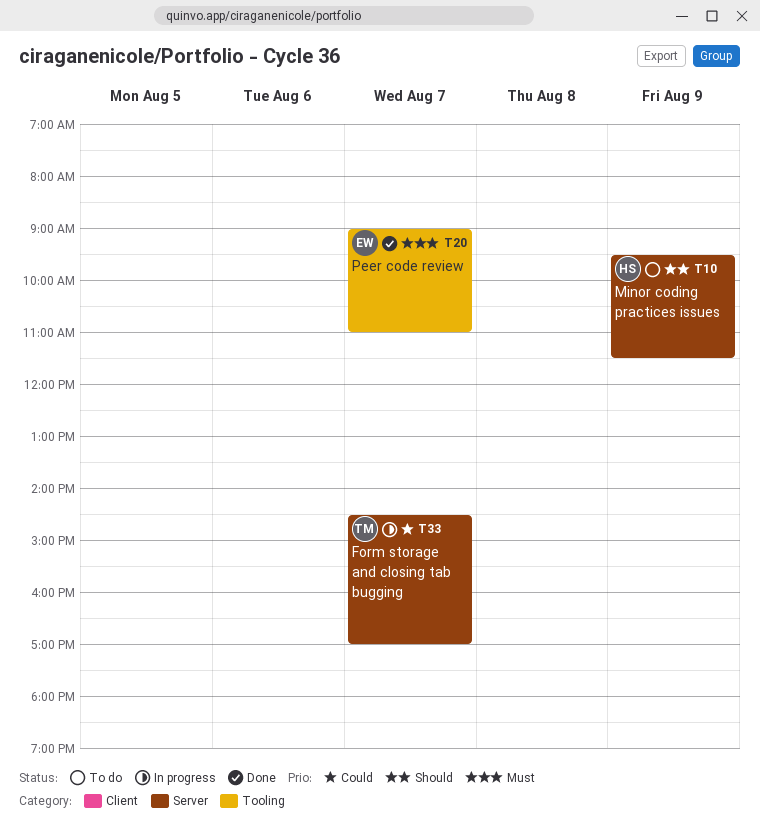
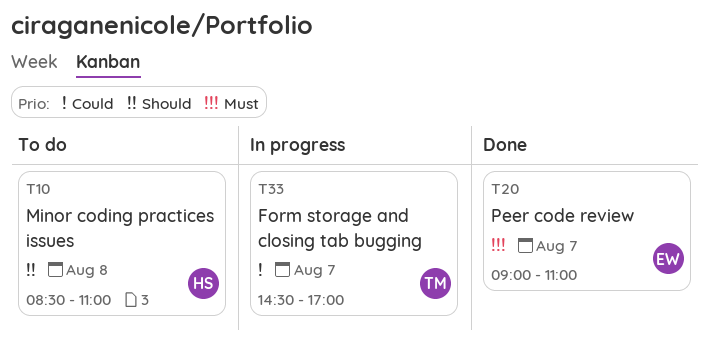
T10, day: Aug 9 -> Aug 8
T10, begins: 09:30 -> 08:30
T10, ends: 11:30 -> 11:00

